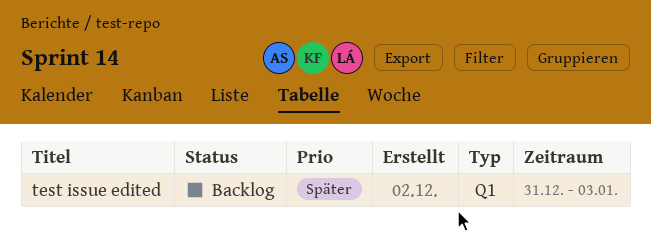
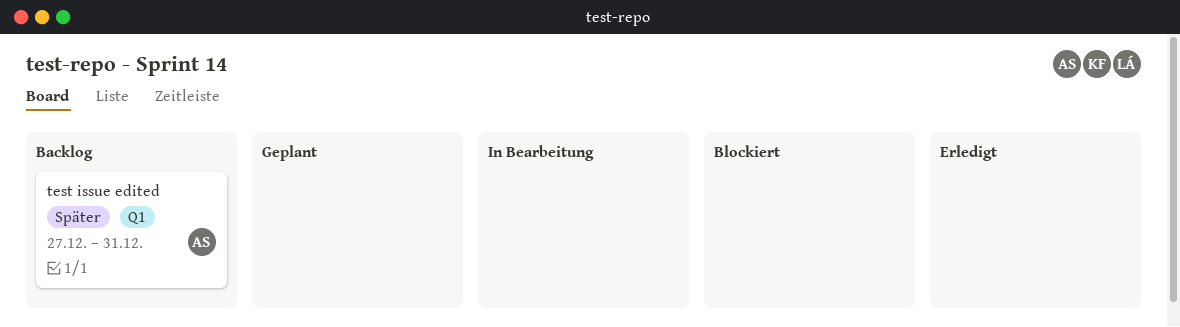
test issue edited, start: Dec 31 -> Dec 27
test issue edited, due: Jan 3 -> Dec 31

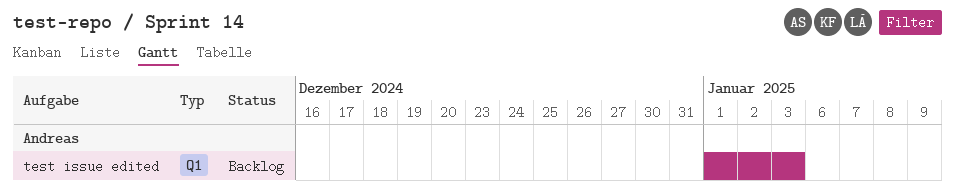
test issue edited, start: Dec 27 -> Jan 1
test issue edited, due: Dec 31 -> Jan 3

